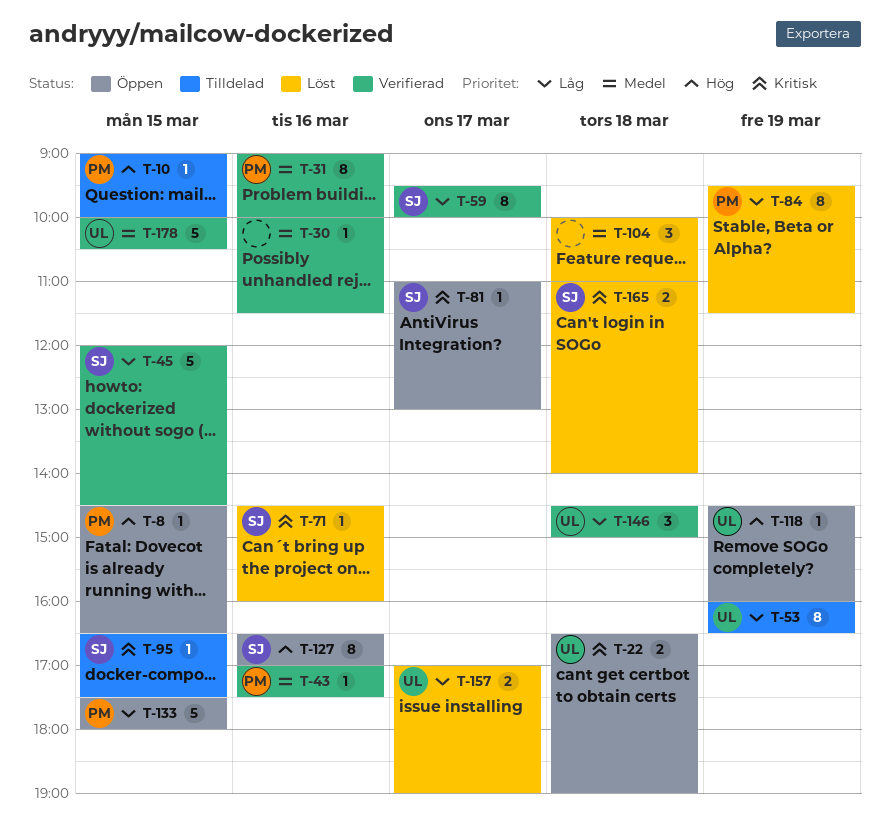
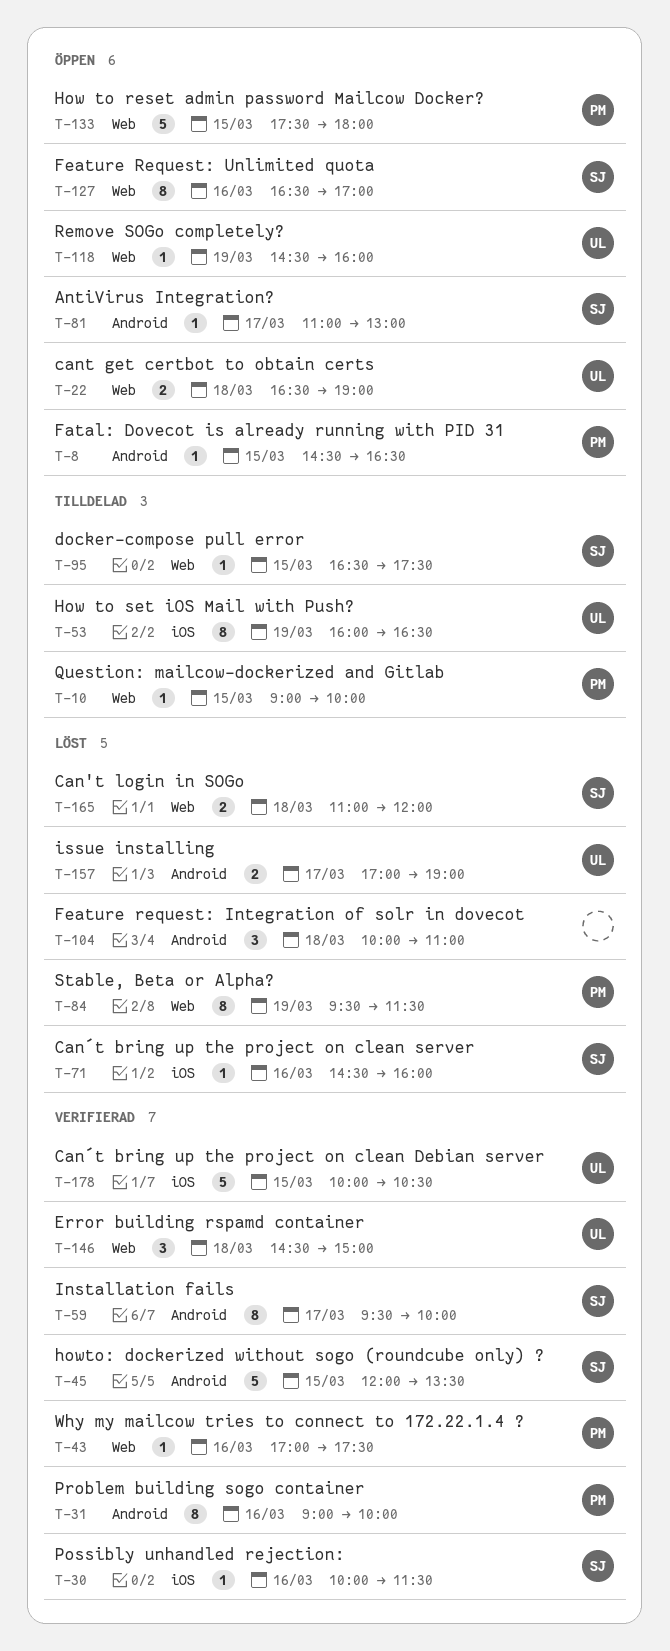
T-30, owner: none -> SJ
T-45, ends: 14:30 -> 13:30
T-165, ends: 14:00 -> 12:00

